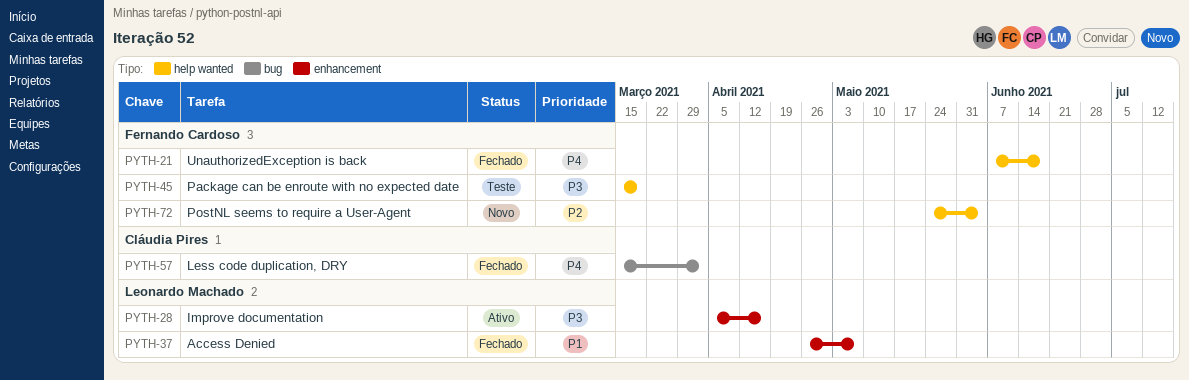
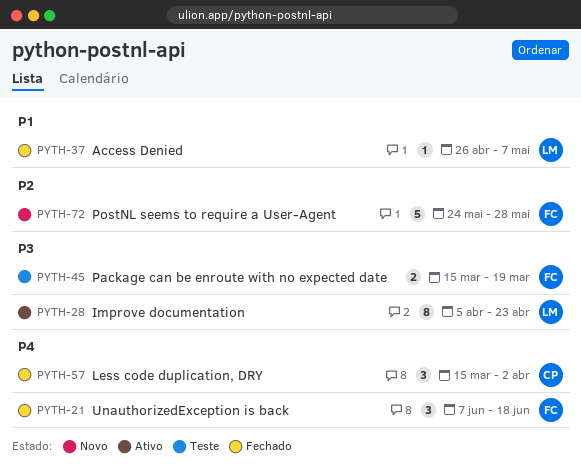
PYTH-28, due: Apr 16 -> Apr 23
PYTH-72, due: Jun 4 -> May 28

